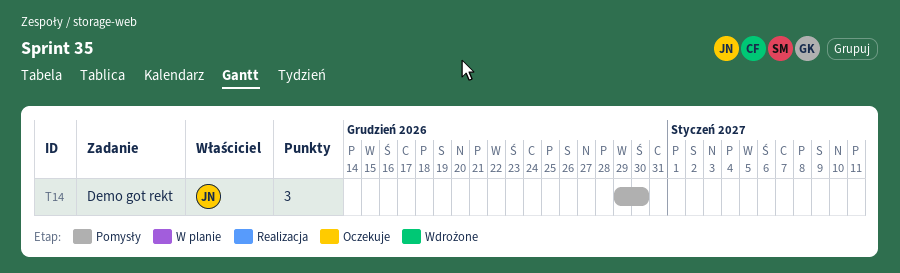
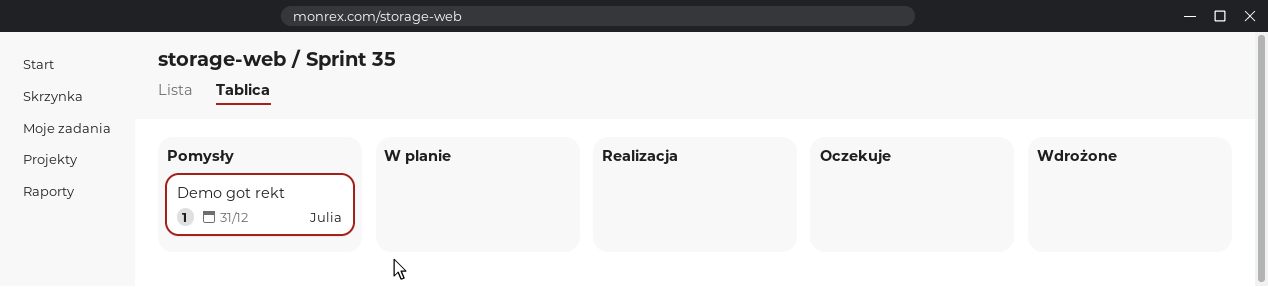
Demo got rekt, estimate: 3 -> 1
Demo got rekt, due: Dec 30 -> Dec 31

